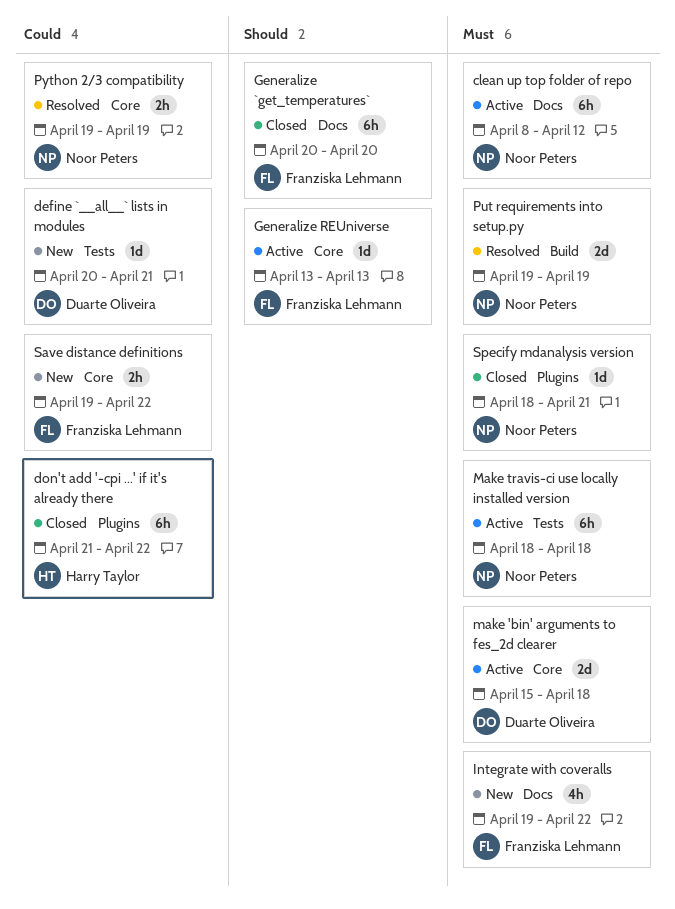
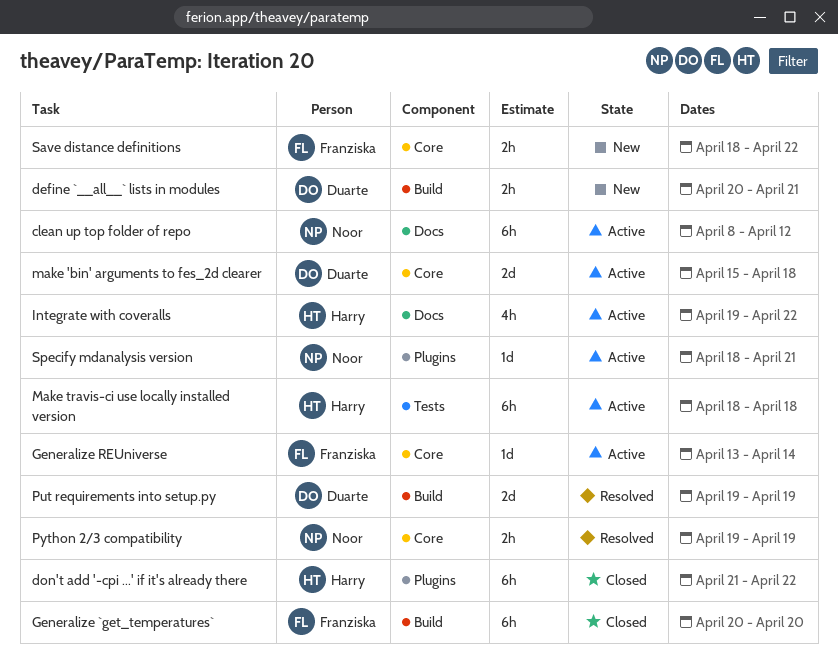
define `__all__` lists in modules, label: Tests -> Build
define `__all__` lists in modules, estimate: 1d -> 2h
Generalize `get_temperatures`, label: Docs -> Build
Generalize REUniverse, due: Apr 13 -> Apr 14
Integrate with coveralls, status: New -> Active
Integrate with coveralls, owner: Franziska Lehmann -> Harry Taylor
Make travis-ci use locally installed version, owner: Noor Peters -> Harry Taylor
Put requirements into setup.py, owner: Noor Peters -> Duarte Oliveira
Save distance definitions, start: Apr 19 -> Apr 18
Specify mdanalysis version, status: Closed -> Active

